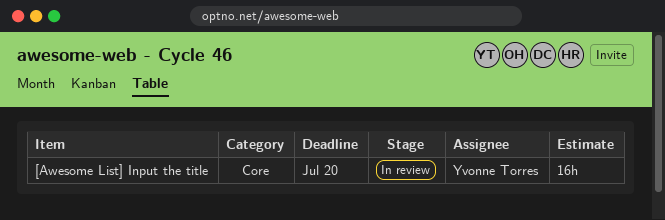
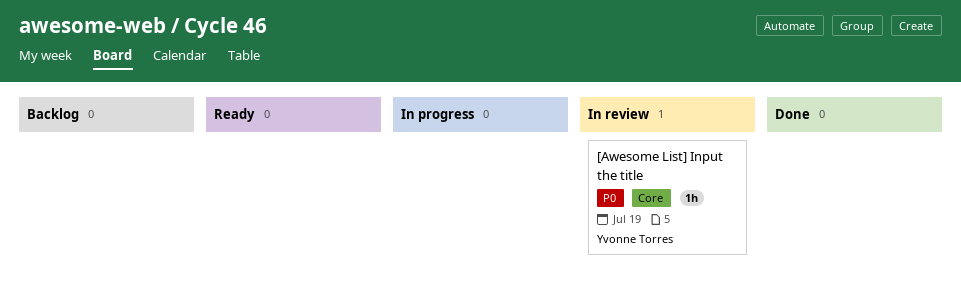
[Awesome List] Input the title, estimate: 16h -> 1h
[Awesome List] Input the title, due: Jul 20 -> Jul 19

